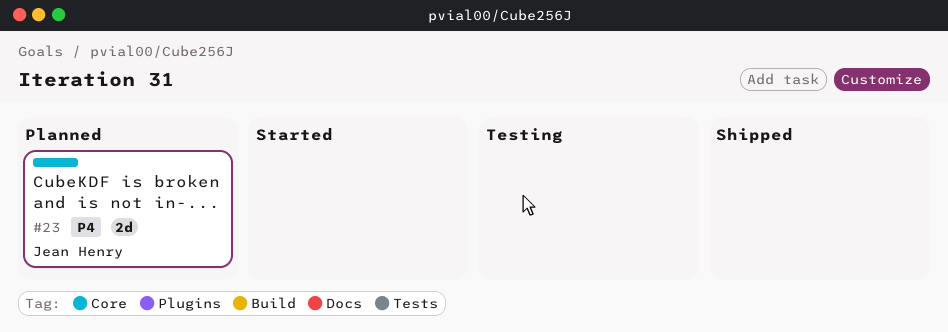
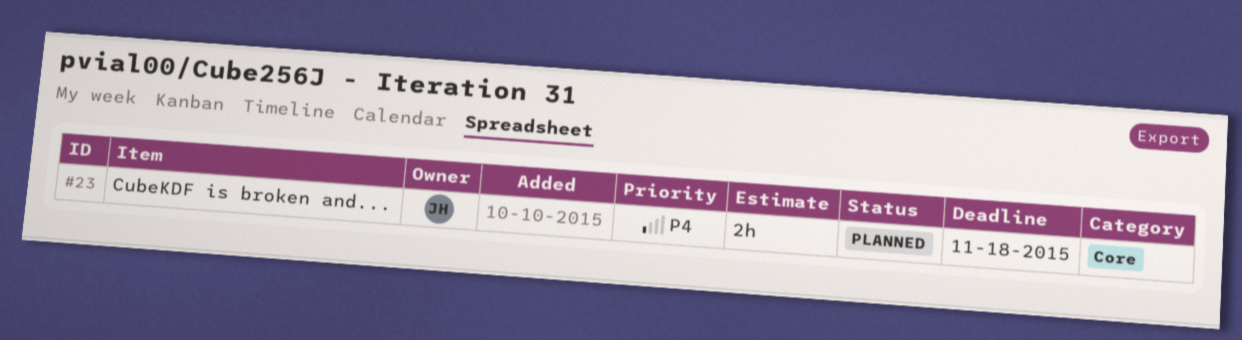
#23, estimate: 2d -> 2h

